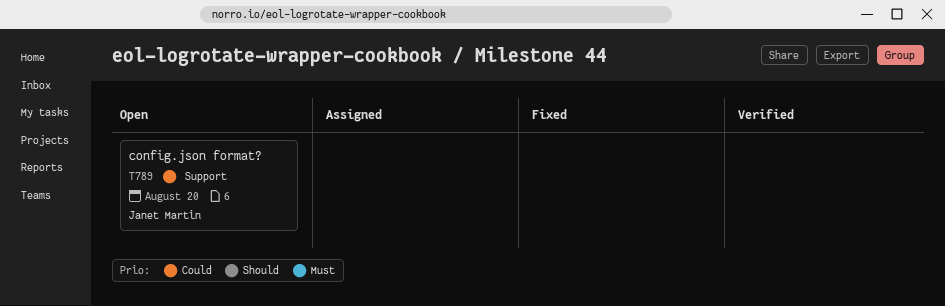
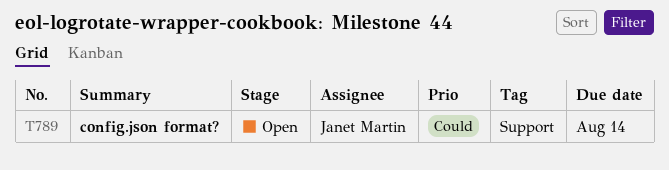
T789, due: Aug 20 -> Aug 14

